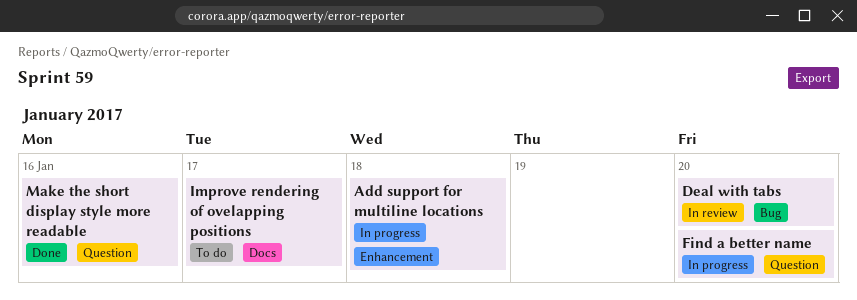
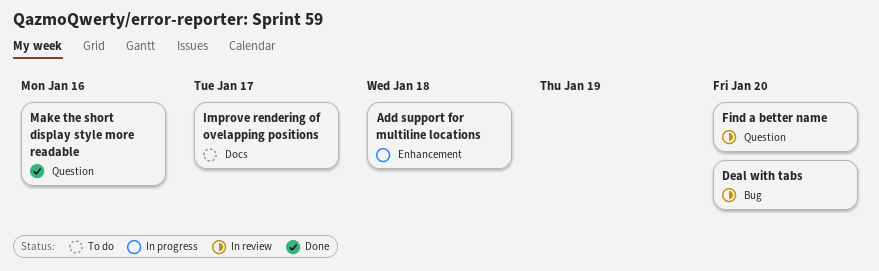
Find a better name, status: In progress -> In review

